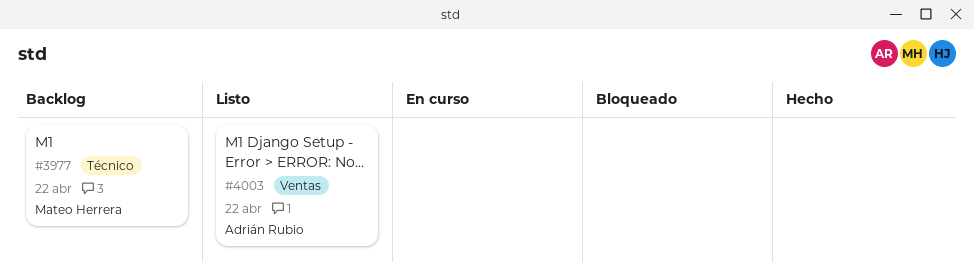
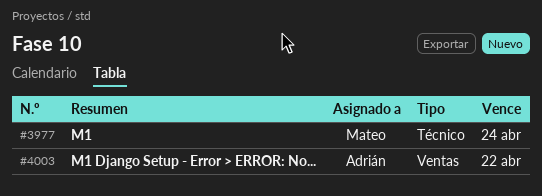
#3977, due: Apr 22 -> Apr 24

